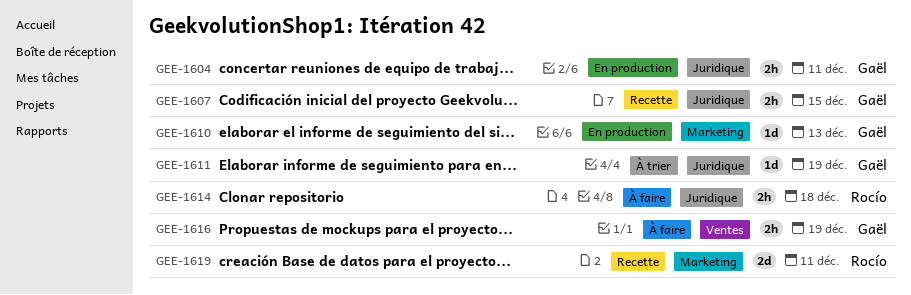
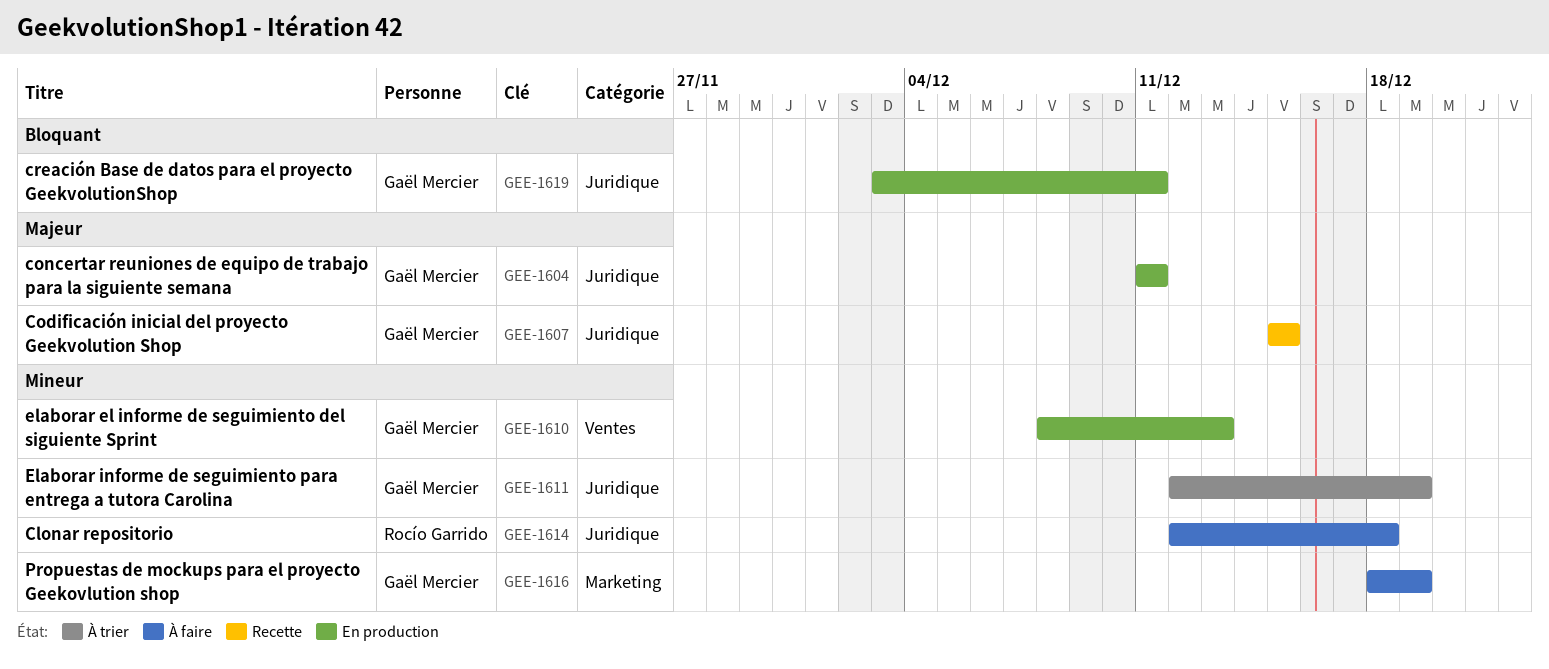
GEE-1610, label: Marketing -> Ventes
GEE-1616, label: Ventes -> Marketing
GEE-1619, status: Recette -> En production
GEE-1619, owner: Rocío Garrido -> Gaël Mercier
GEE-1619, label: Marketing -> Juridique

